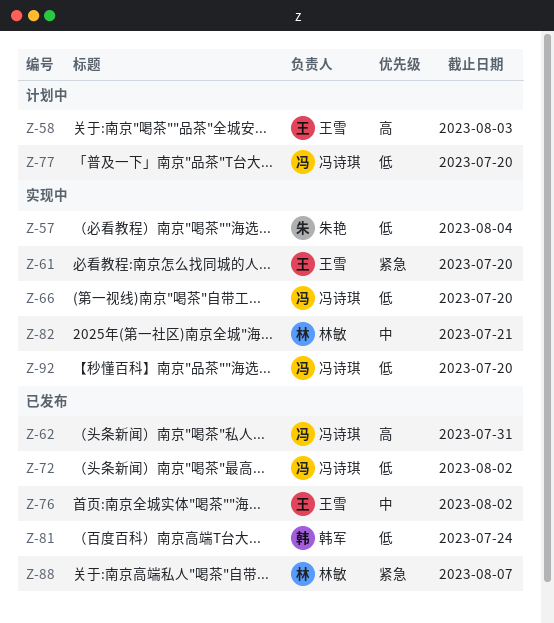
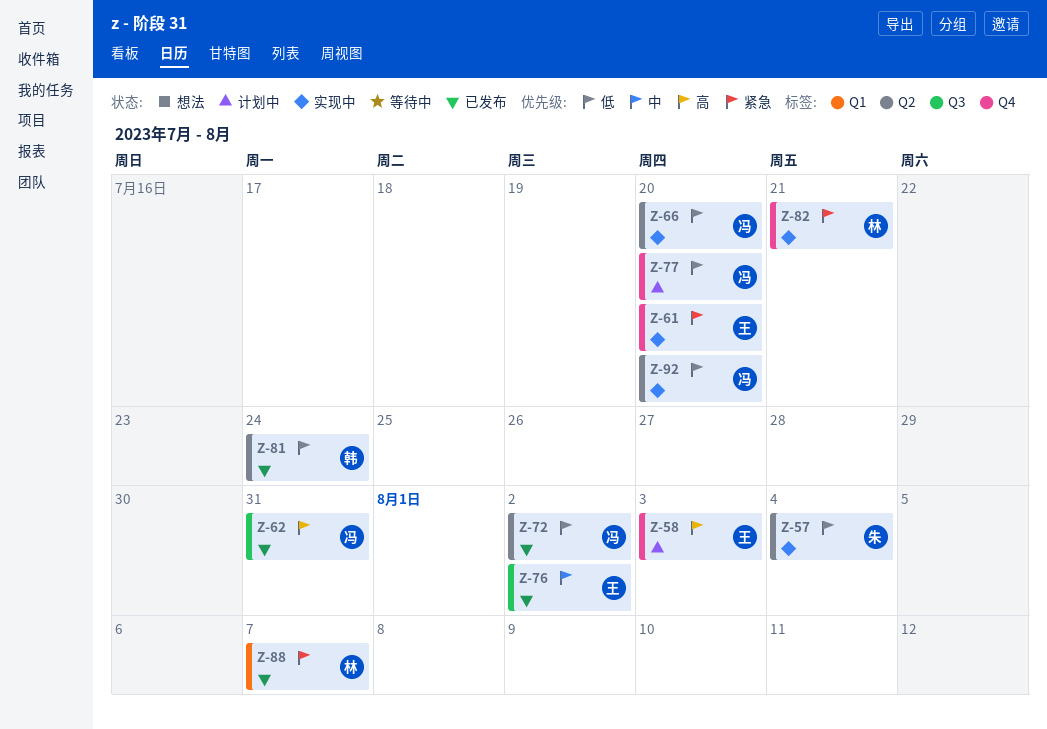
Z-82, priority: 中 -> 紧急

